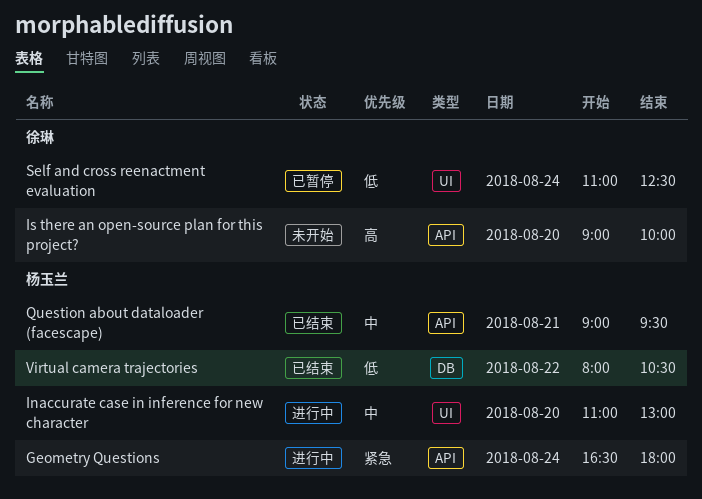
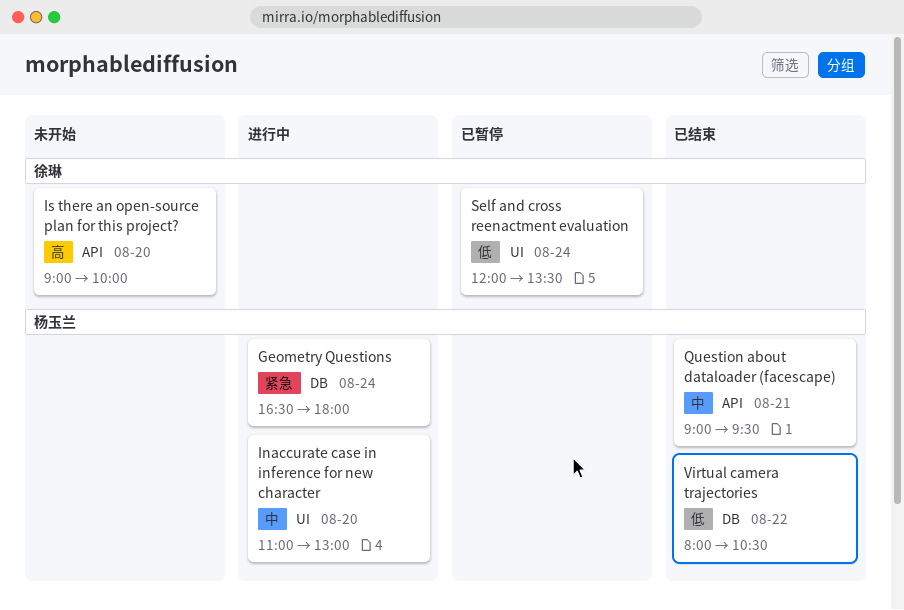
Geometry Questions, label: API -> DB
Self and cross reenactment evaluation, begins: 11:00 -> 12:00
Self and cross reenactment evaluation, ends: 12:30 -> 13:30

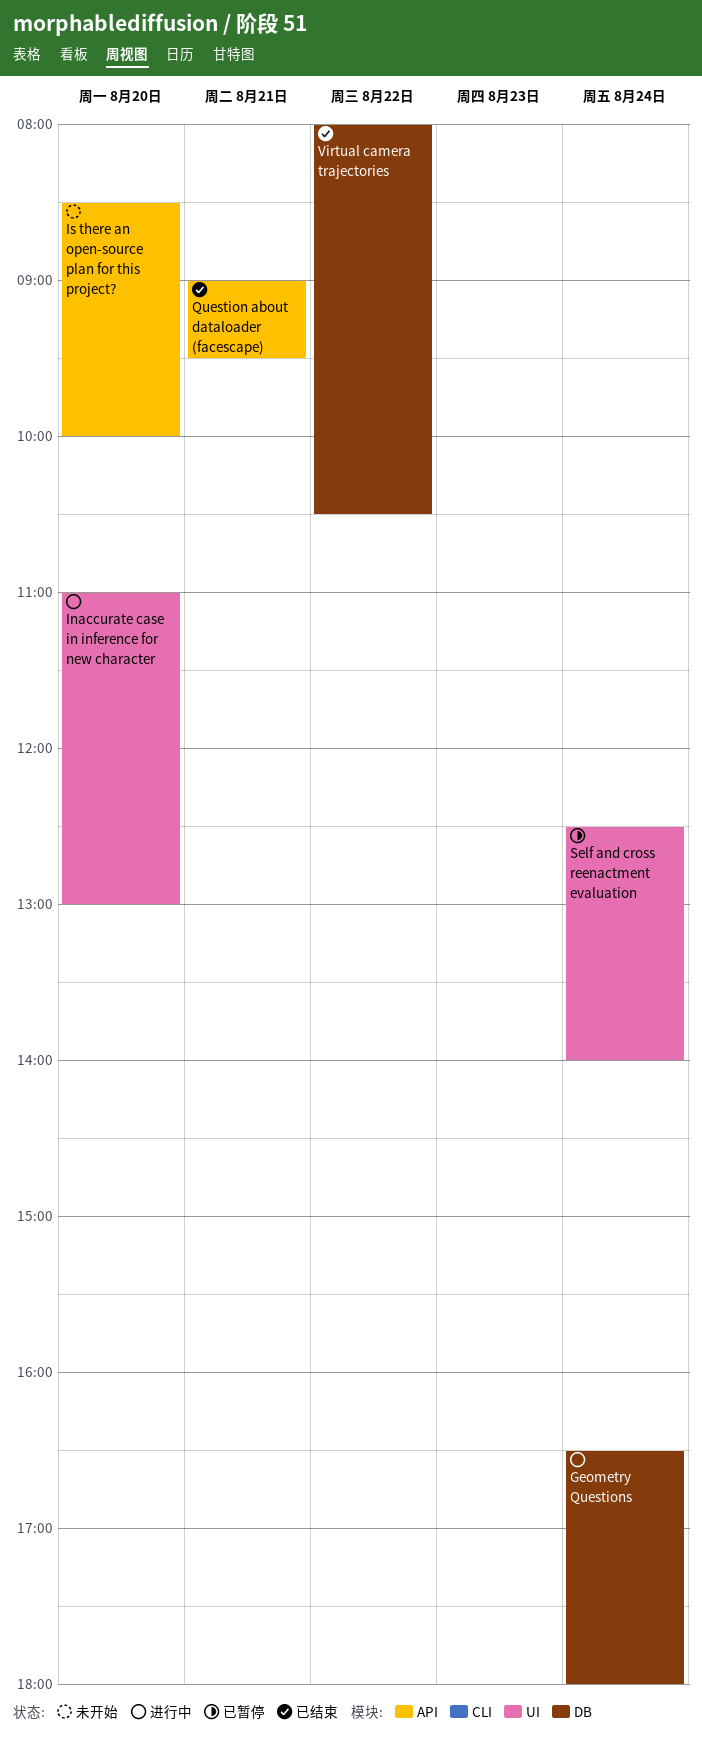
Is there an open-source plan for this project?, begins: 09:00 -> 08:30
Self and cross reenactment evaluation, begins: 12:00 -> 12:30
Self and cross reenactment evaluation, ends: 13:30 -> 14:00

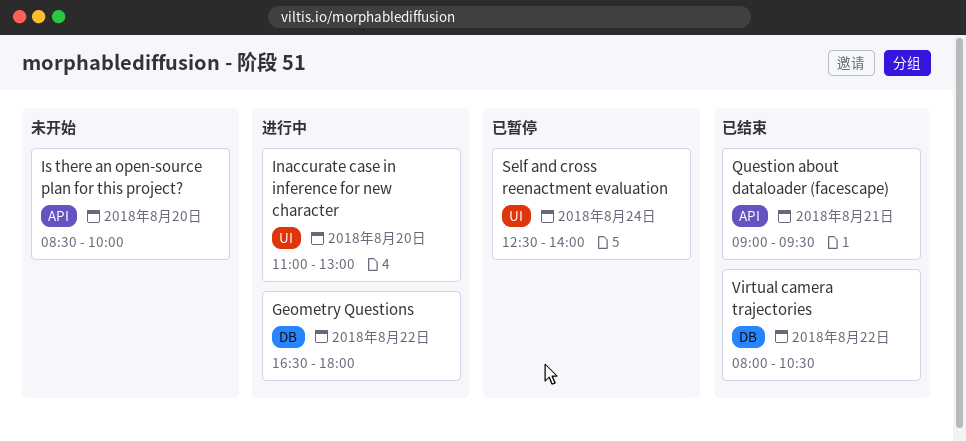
Geometry Questions, day: Aug 24 -> Aug 22

